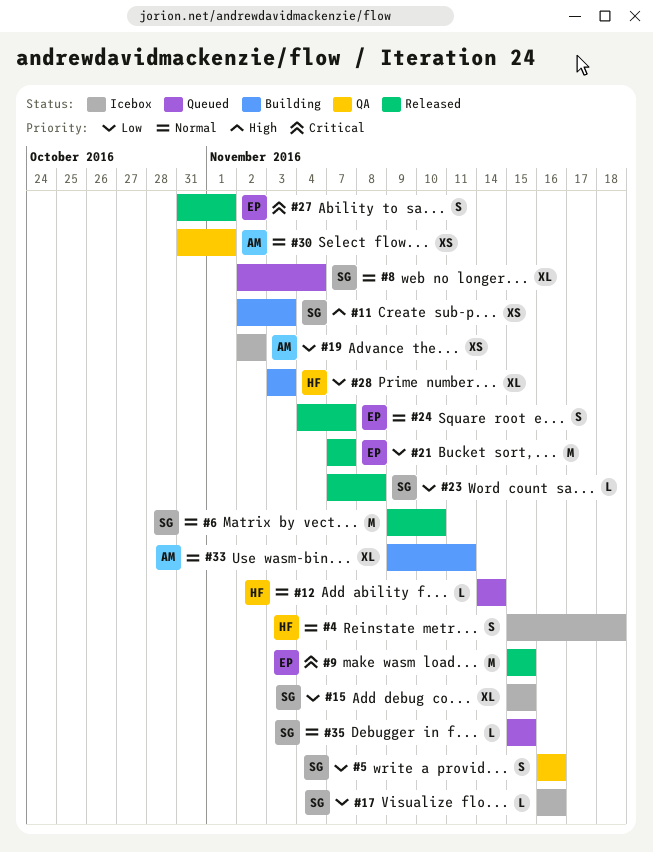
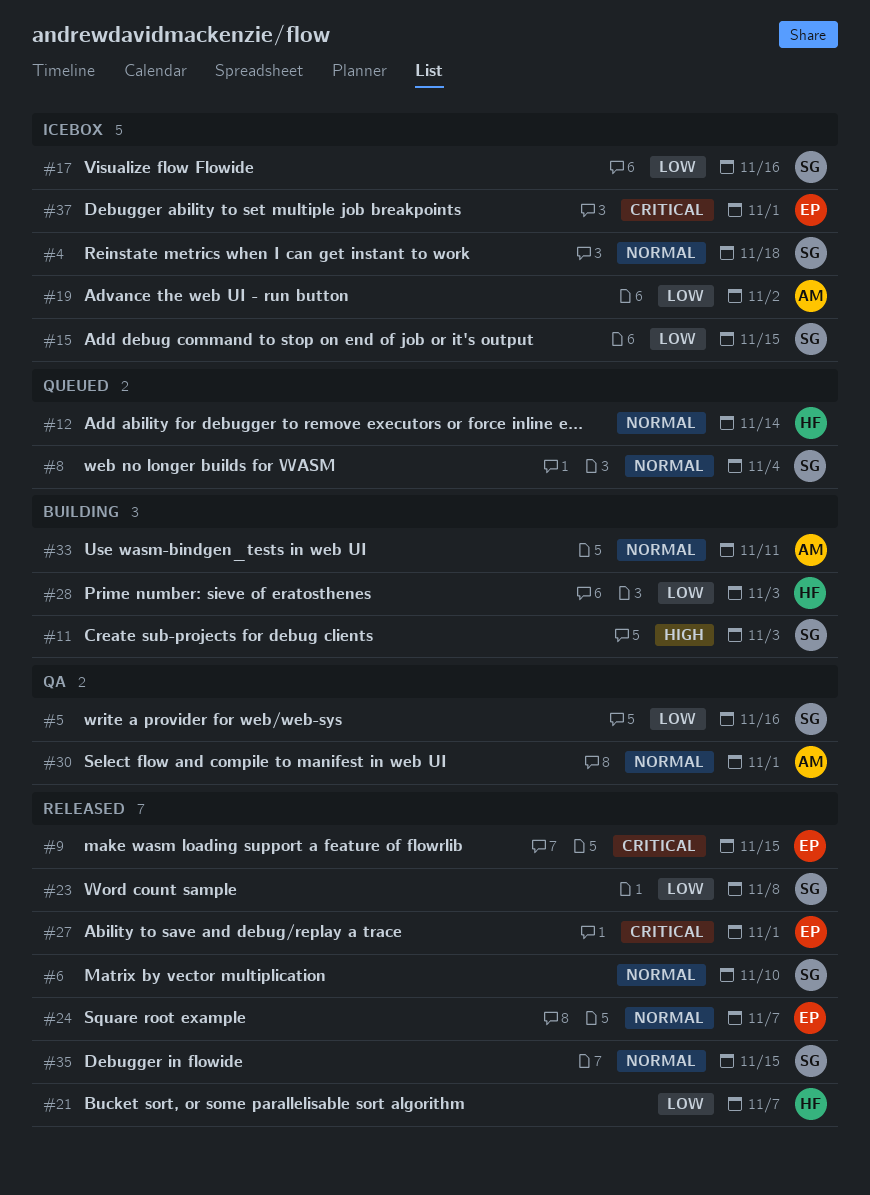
#4, owner: HF -> SG
#21, owner: EP -> HF
#35, status: Queued -> Released
#37: none -> present

